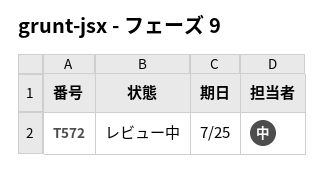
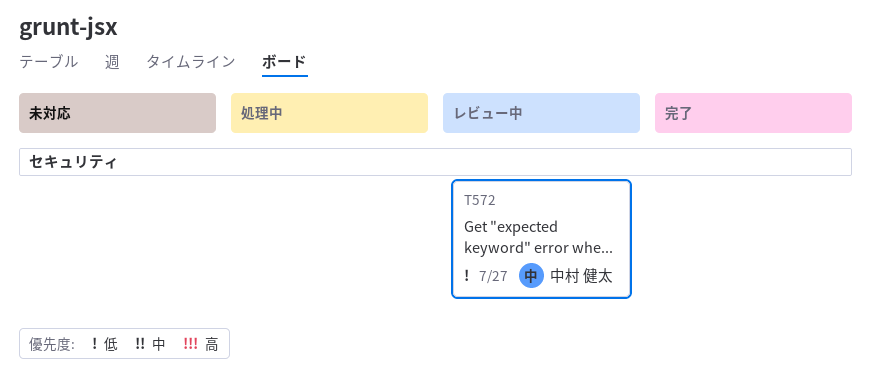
T572, due: Jul 25 -> Jul 27

